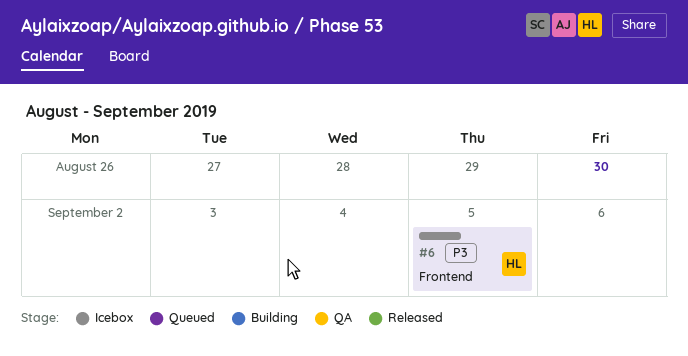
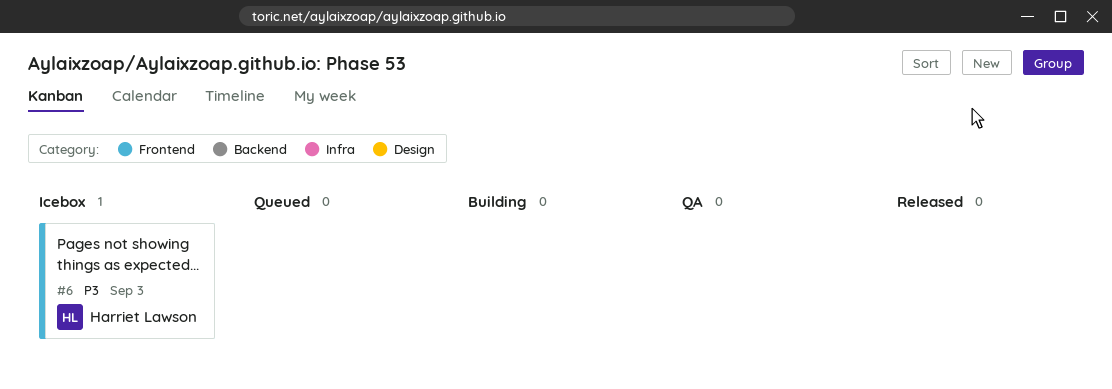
#6, due: Sep 5 -> Sep 3

